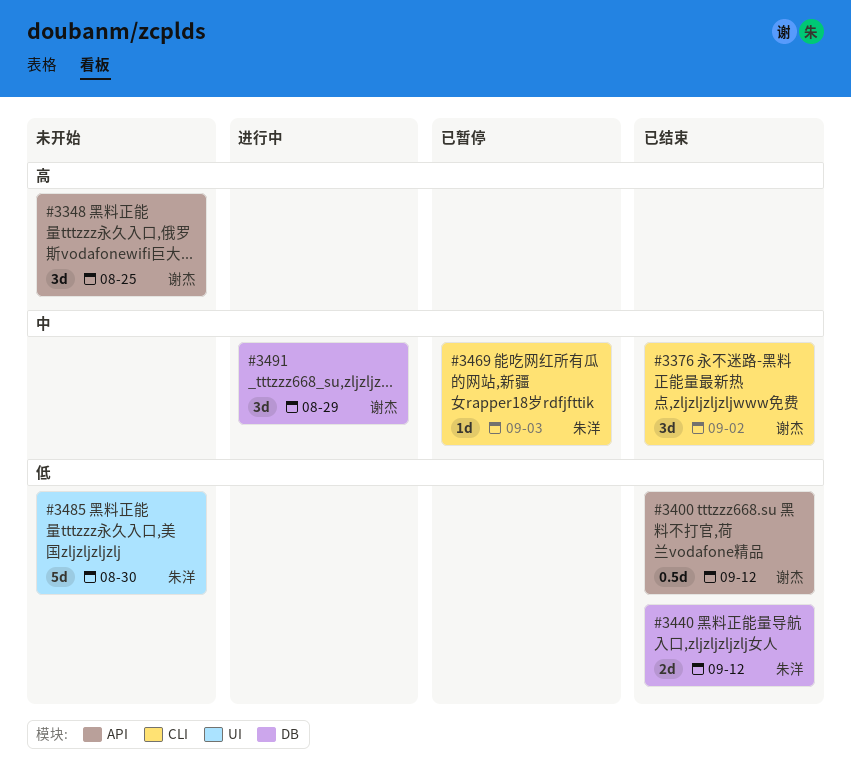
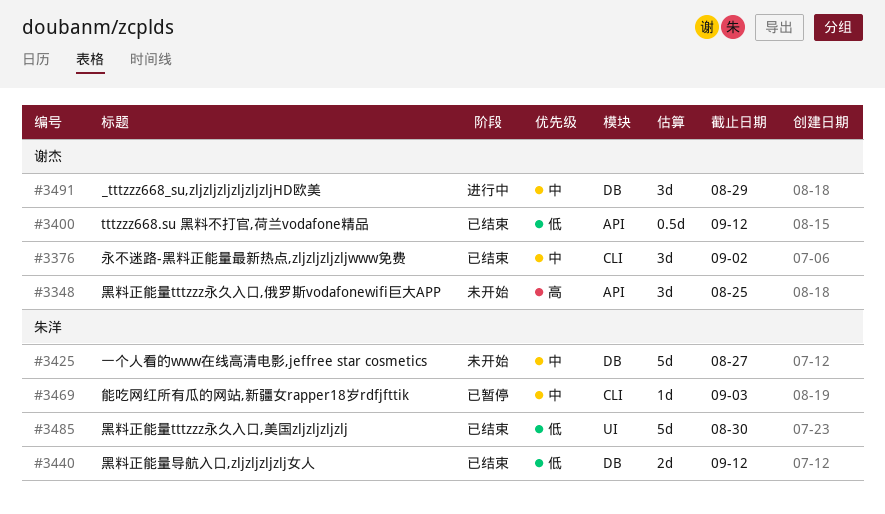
#3425: none -> present
#3485, status: 未开始 -> 已结束

